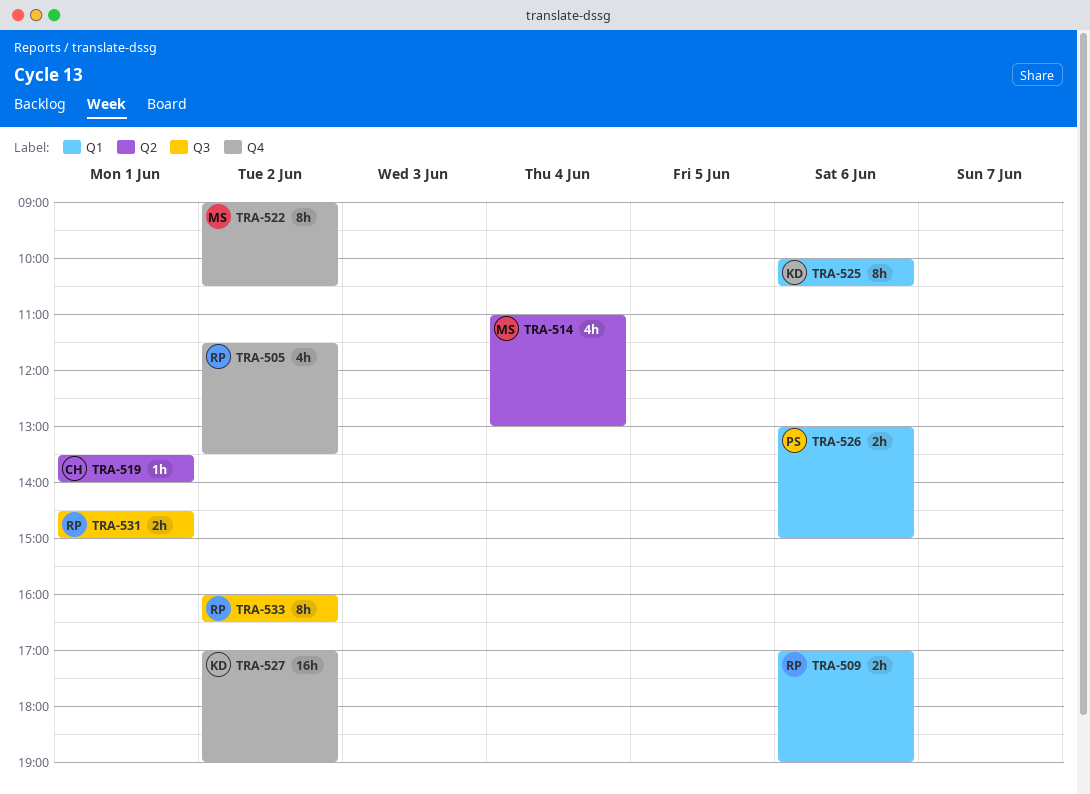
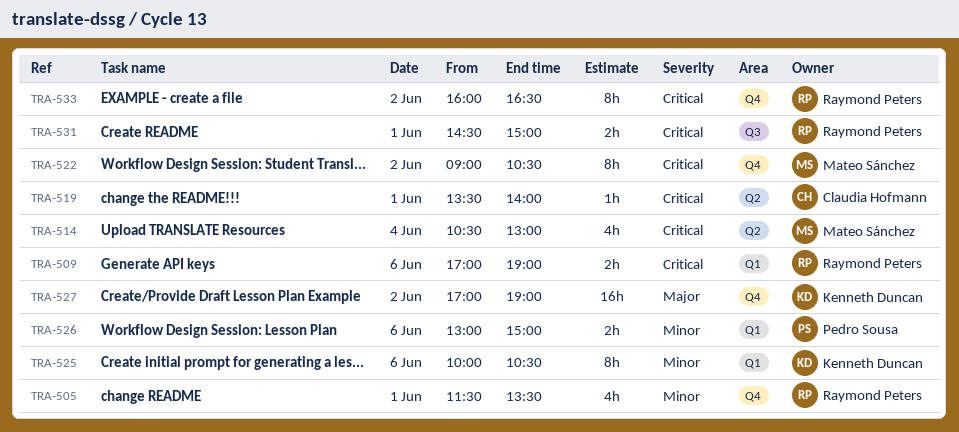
TRA-505, day: Jun 2 -> Jun 1
TRA-514, begins: 11:00 -> 10:30
TRA-533, label: Q3 -> Q4

